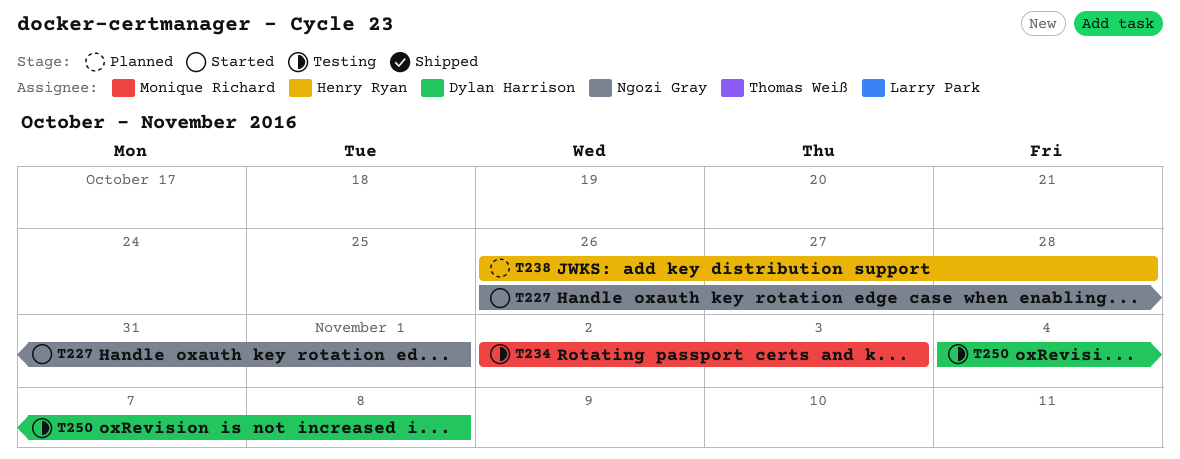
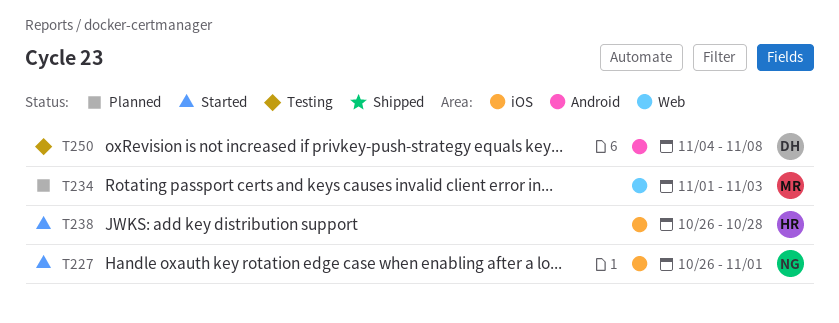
T234, status: Testing -> Planned
T234, start: Nov 2 -> Nov 1
T238, status: Planned -> Started

